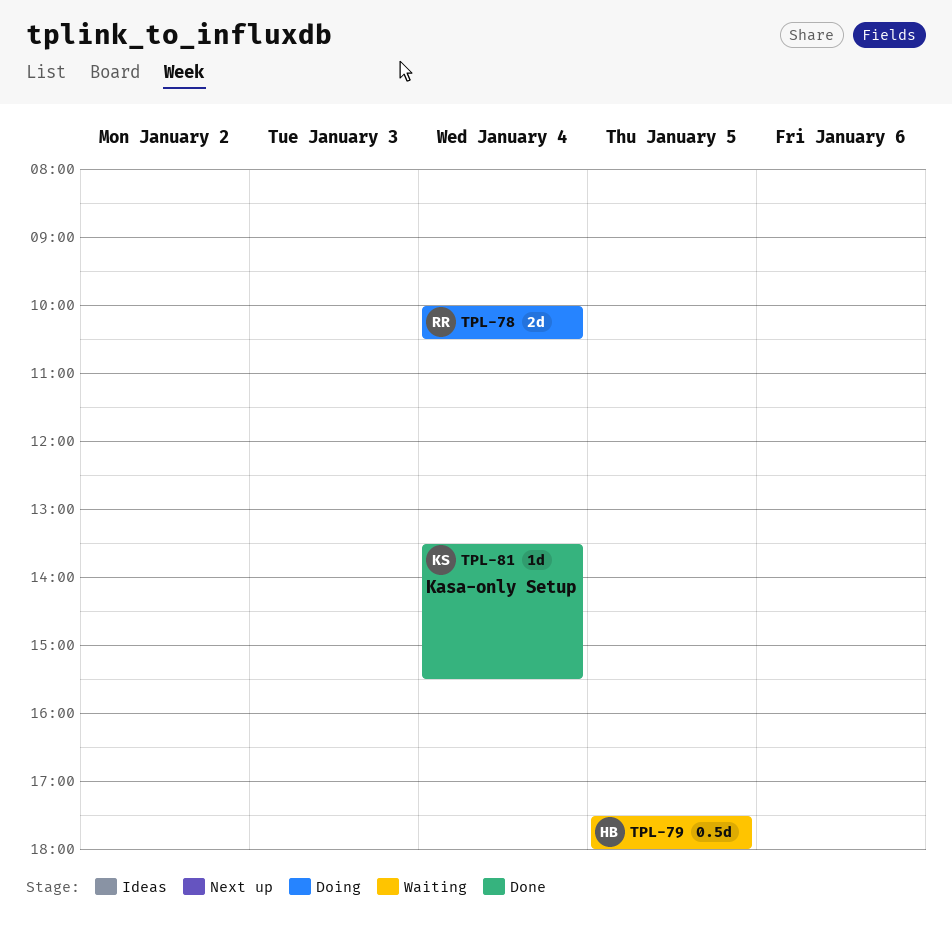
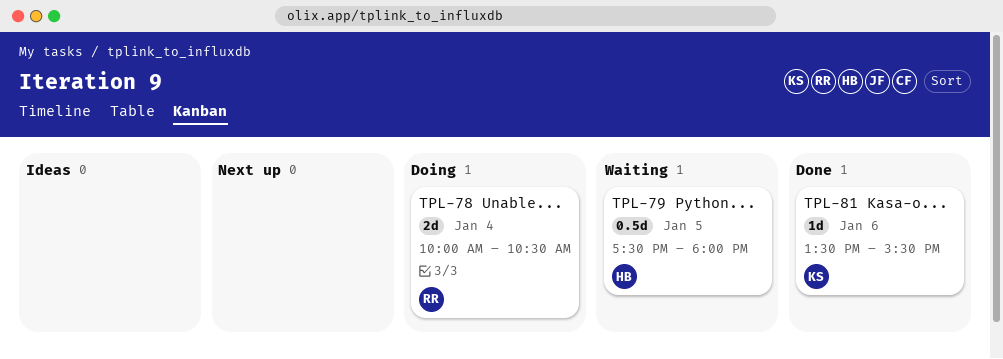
TPL-81, day: Jan 4 -> Jan 6

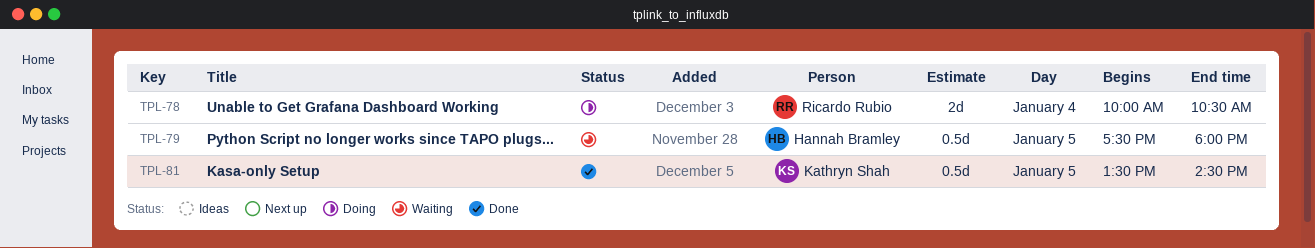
TPL-81, estimate: 1d -> 0.5d
TPL-81, day: Jan 6 -> Jan 5
TPL-81, ends: 15:30 -> 14:30

